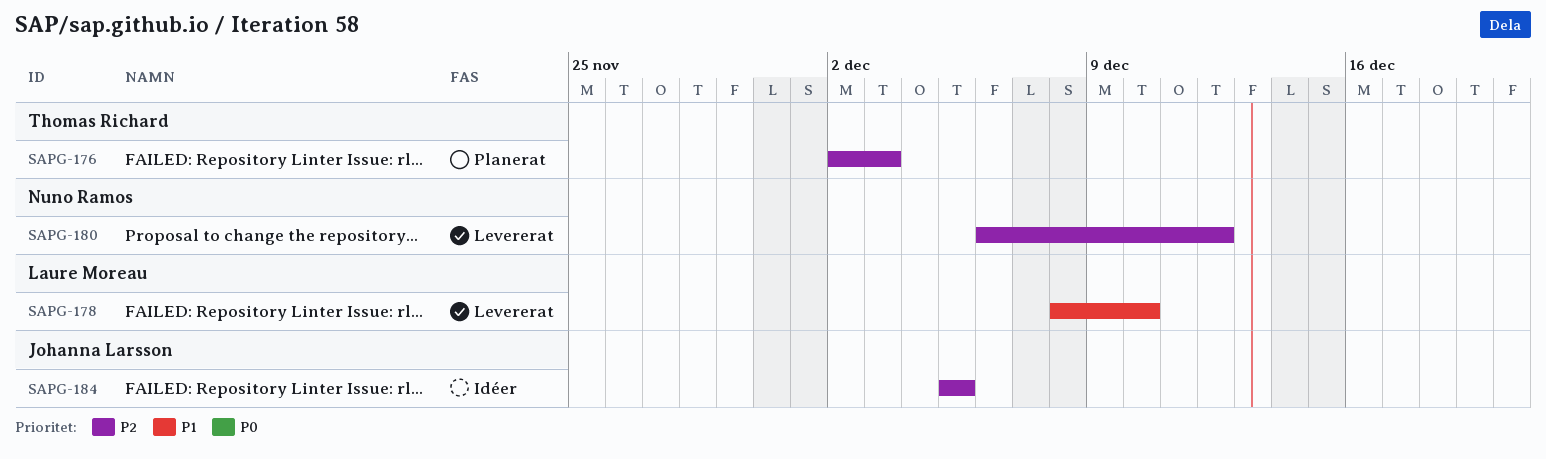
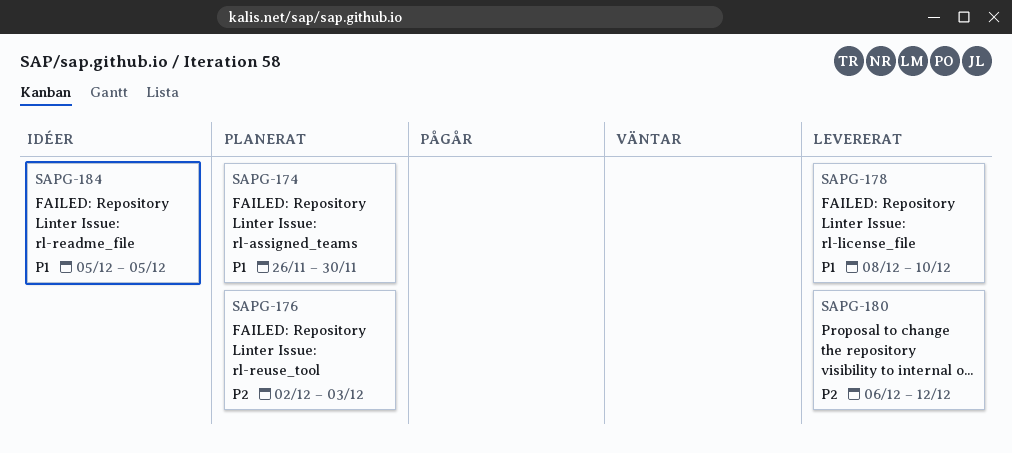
SAPG-174: none -> present
SAPG-184, priority: P2 -> P1

